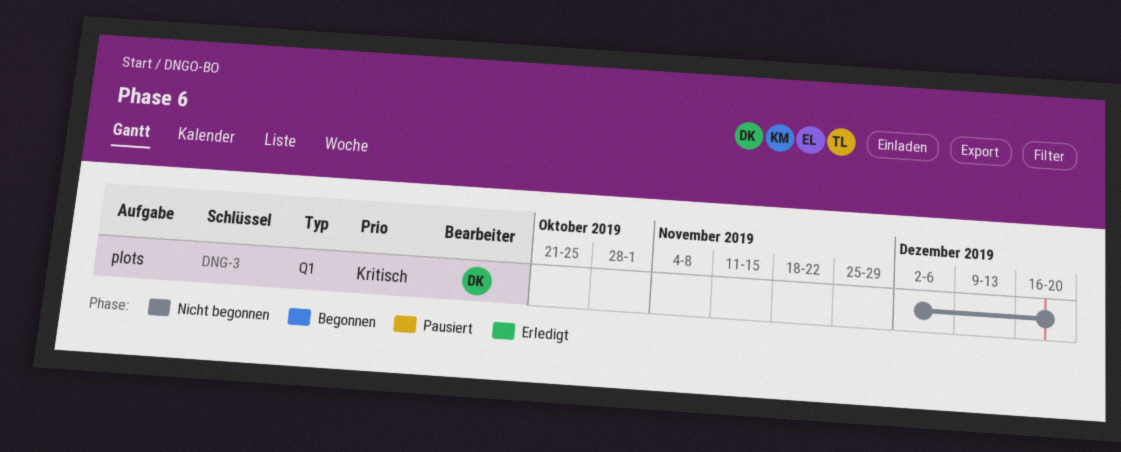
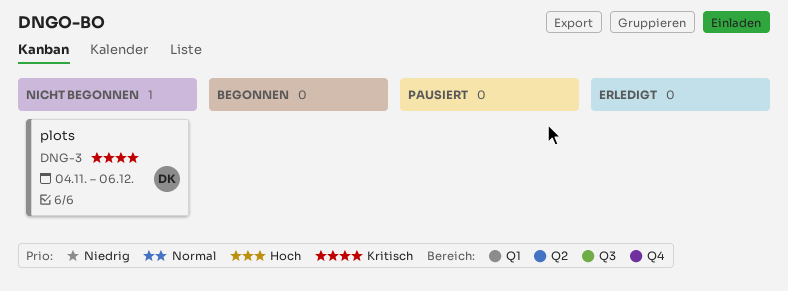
DNG-3, start: Dec 2 -> Nov 4
DNG-3, due: Dec 20 -> Dec 6

